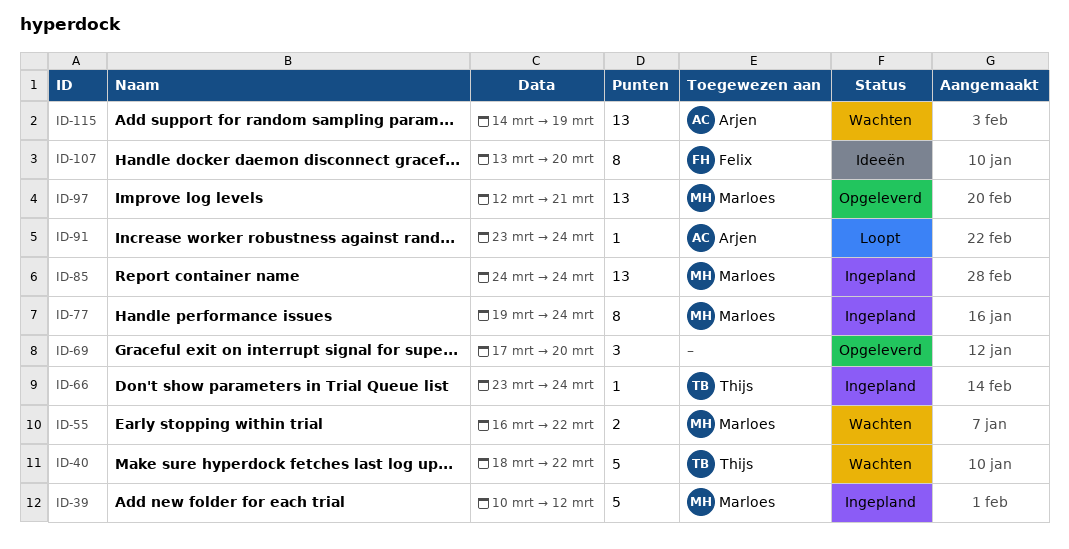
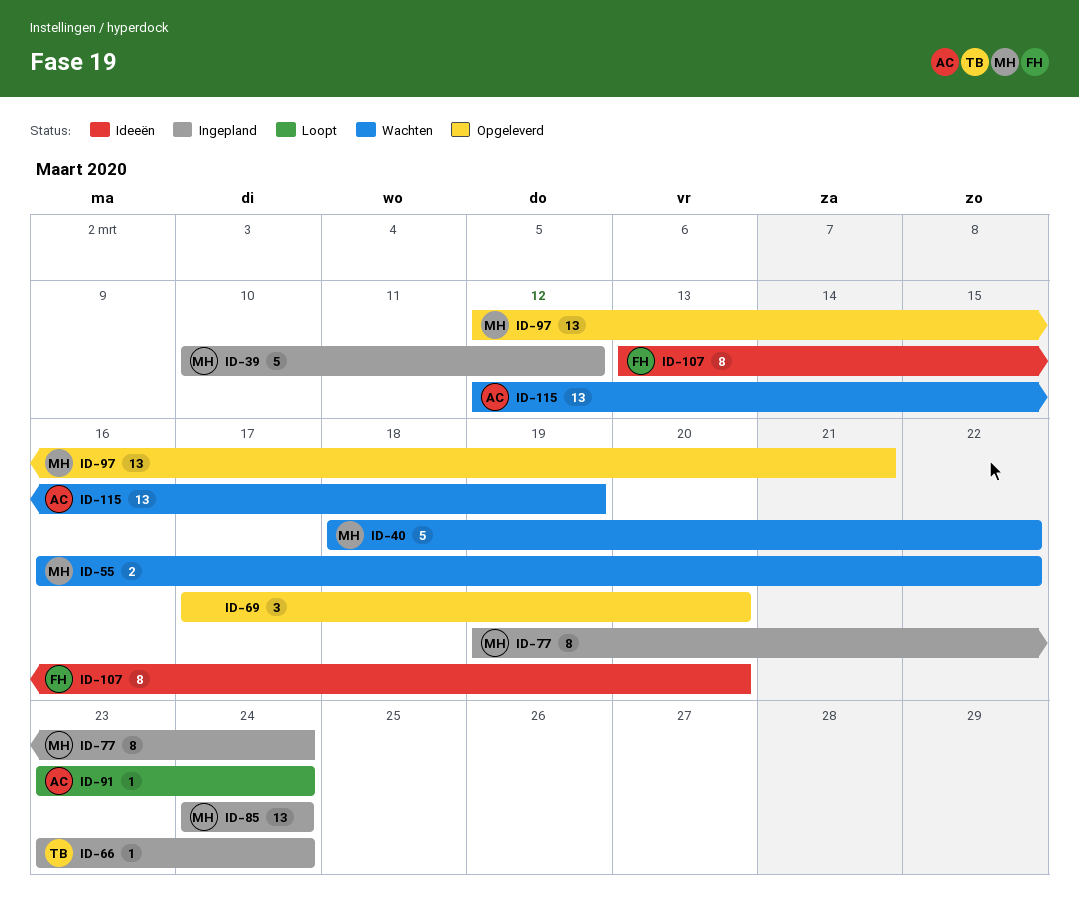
ID-40, owner: Thijs -> Marloes
ID-115, start: Mar 14 -> Mar 12

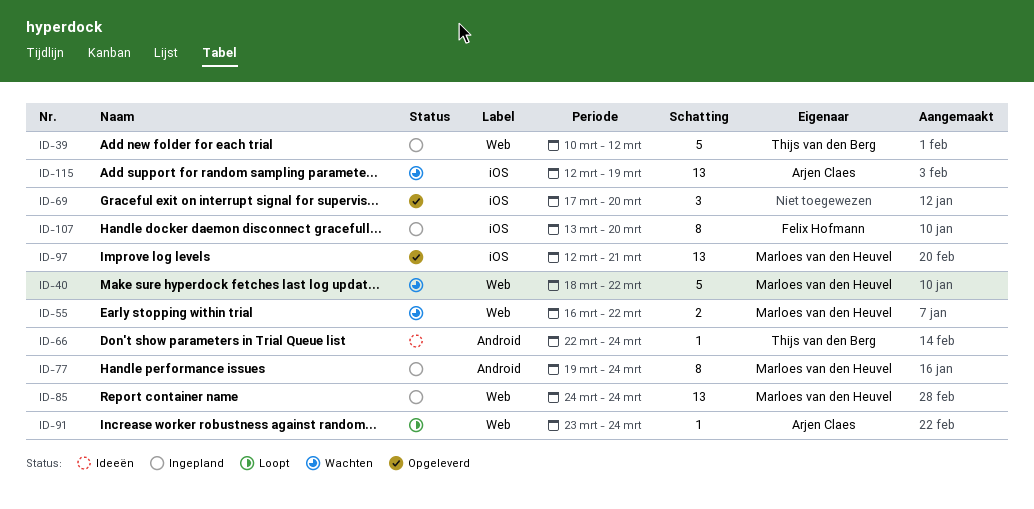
ID-39, owner: Marloes van den Heuvel -> Thijs van den Berg
ID-66, status: Ingepland -> Ideeën
ID-66, start: Mar 23 -> Mar 22
ID-107, status: Ideeën -> Ingepland

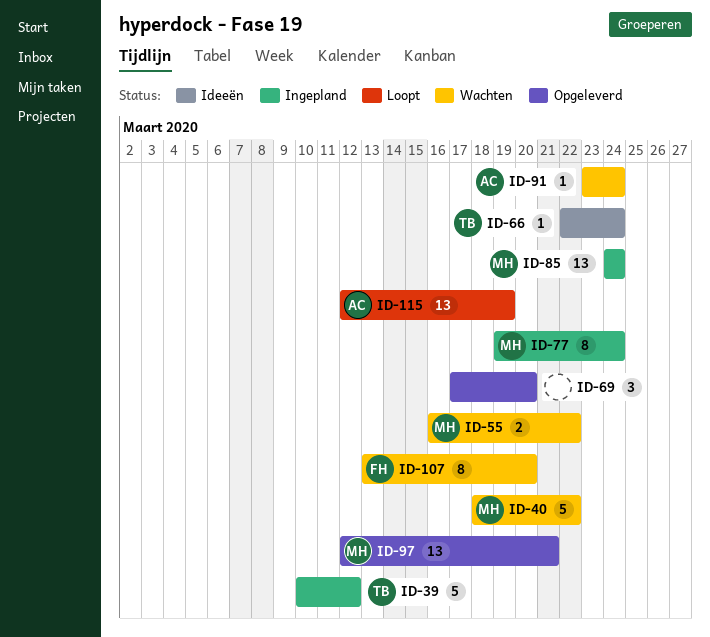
ID-91, status: Loopt -> Wachten
ID-107, status: Ingepland -> Wachten
ID-115, status: Wachten -> Loopt

